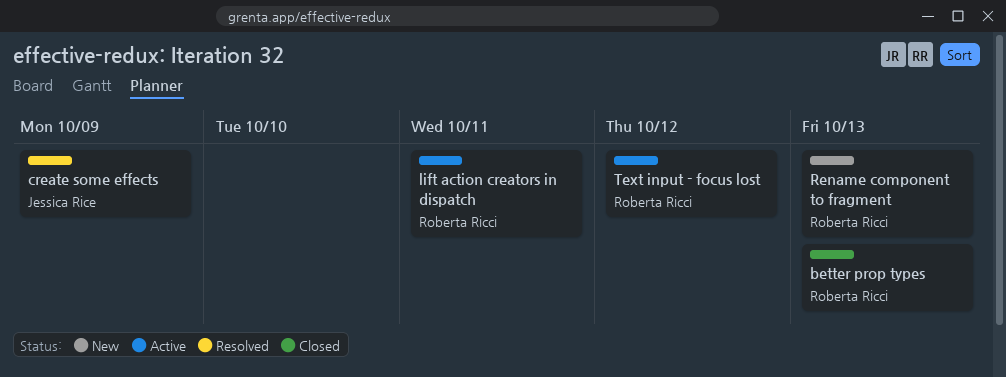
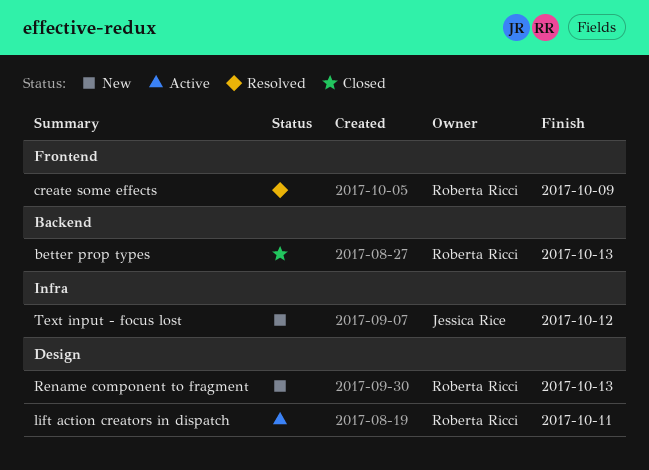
create some effects, owner: Jessica Rice -> Roberta Ricci
Text input - focus lost, status: Active -> New
Text input - focus lost, owner: Roberta Ricci -> Jessica Rice

